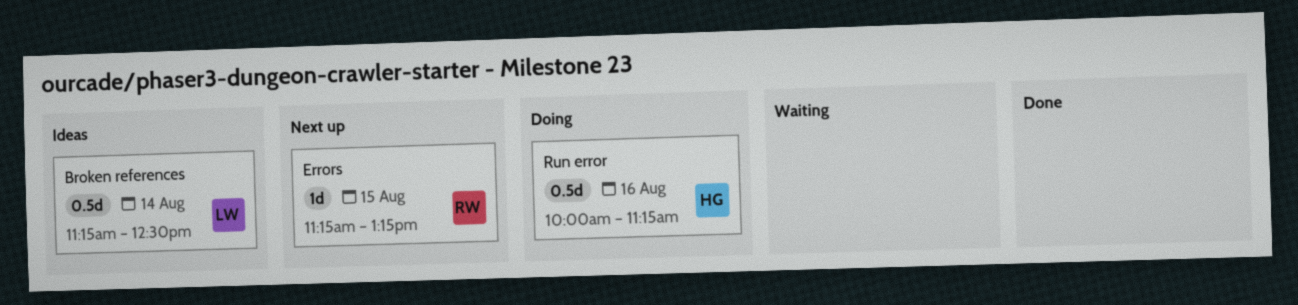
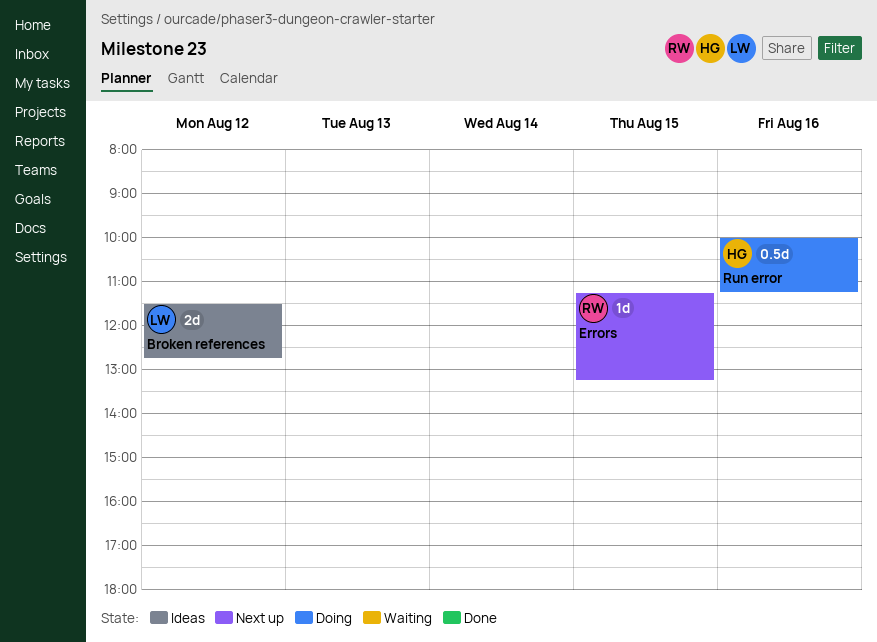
Broken references, estimate: 0.5d -> 2d
Broken references, day: Aug 14 -> Aug 12
Broken references, begins: 11:15 -> 11:30
Broken references, ends: 12:30 -> 12:45

